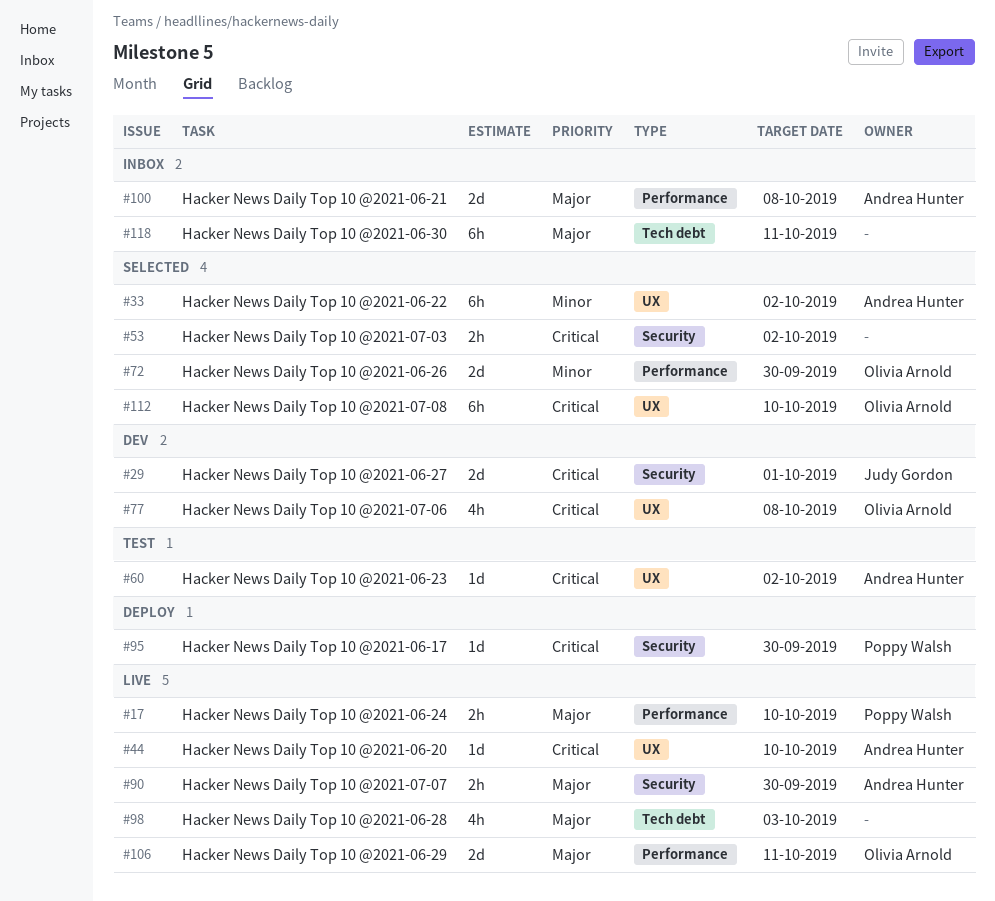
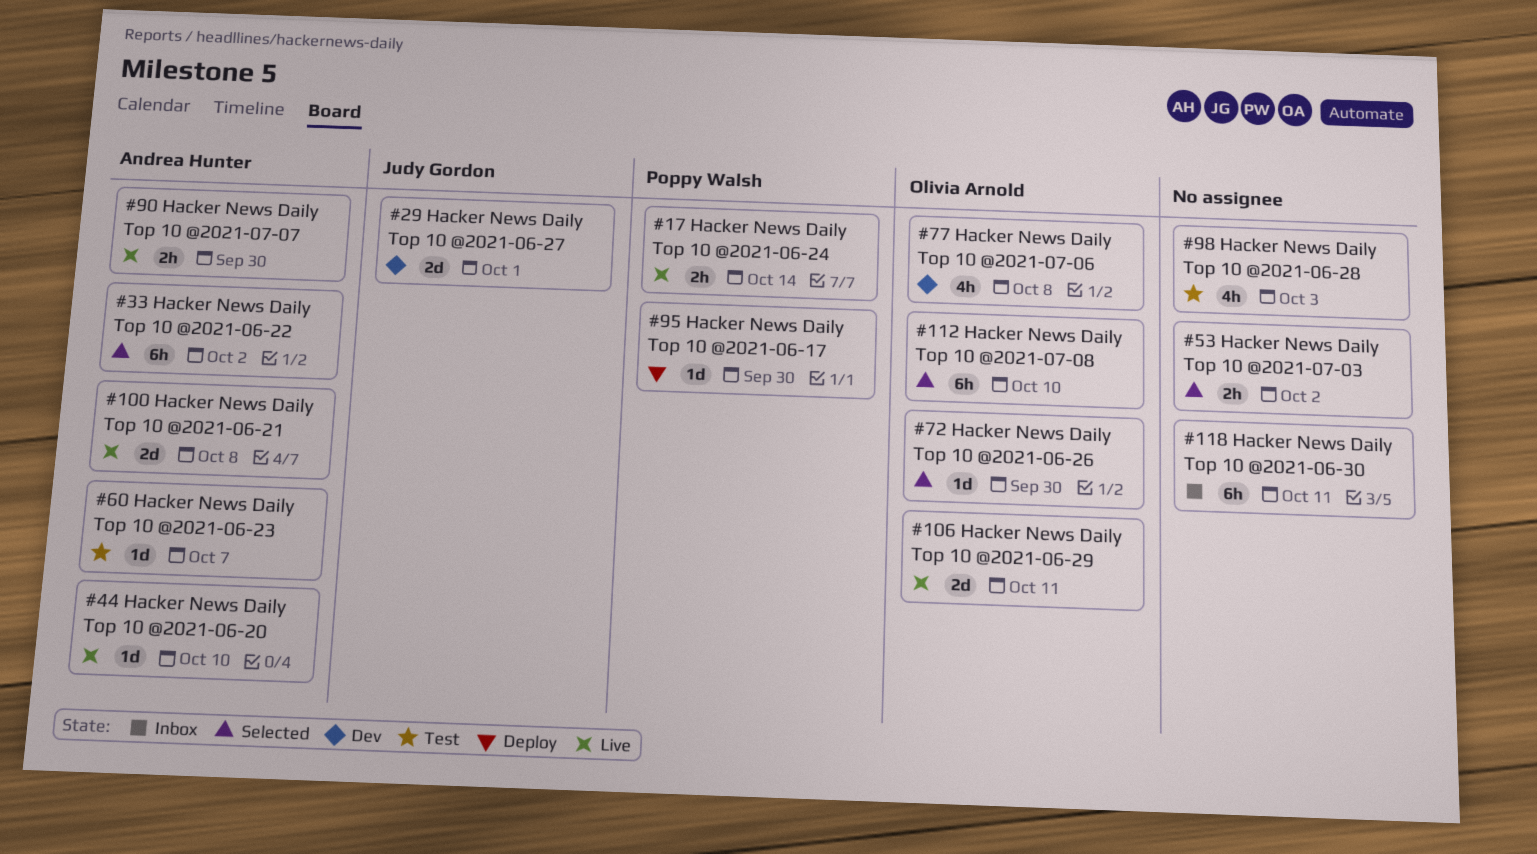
#17, due: Oct 10 -> Oct 14
#60, due: Oct 2 -> Oct 7
#72, estimate: 2d -> 1d
#98, status: Live -> Test
#100, status: Inbox -> Live

